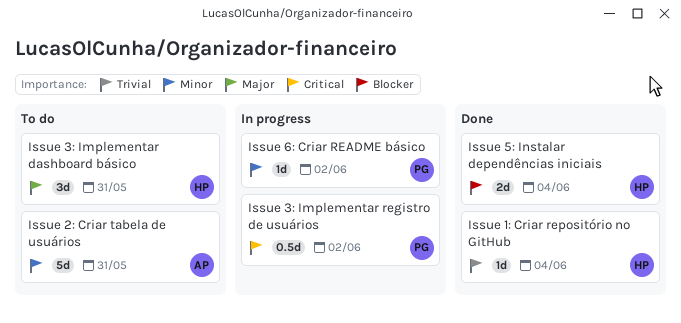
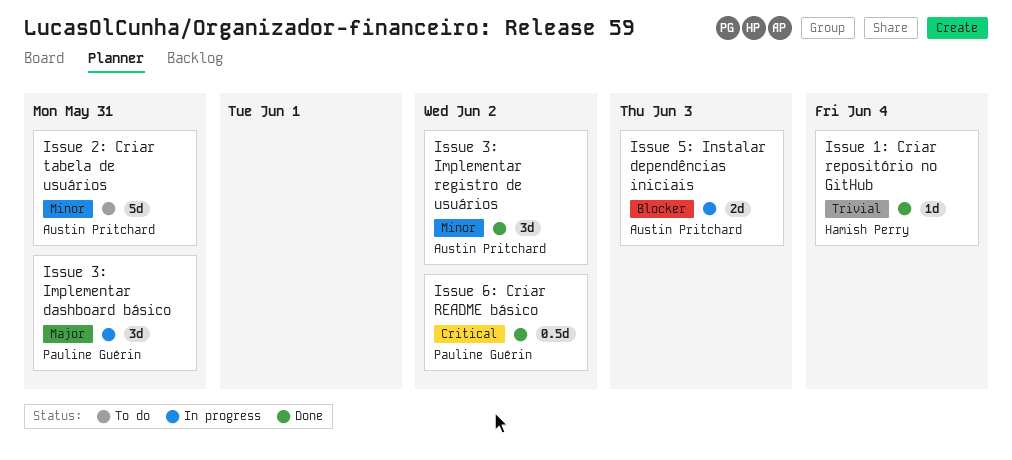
Issue 3: Implementar dashboard básico, status: To do -> In progress
Issue 3: Implementar dashboard básico, owner: Hamish Perry -> Pauline Guérin
Issue 3: Implementar registro de usuários, status: In progress -> Done
Issue 3: Implementar registro de usuários, owner: Pauline Guérin -> Austin Pritchard
Issue 3: Implementar registro de usuários, priority: Critical -> Minor
Issue 3: Implementar registro de usuários, estimate: 0.5d -> 3d
Issue 5: Instalar dependências iniciais, status: Done -> In progress
Issue 5: Instalar dependências iniciais, owner: Hamish Perry -> Austin Pritchard
Issue 5: Instalar dependências iniciais, due: Jun 4 -> Jun 3
Issue 6: Criar README básico, status: In progress -> Done
Issue 6: Criar README básico, priority: Minor -> Critical
Issue 6: Criar README básico, estimate: 1d -> 0.5d

